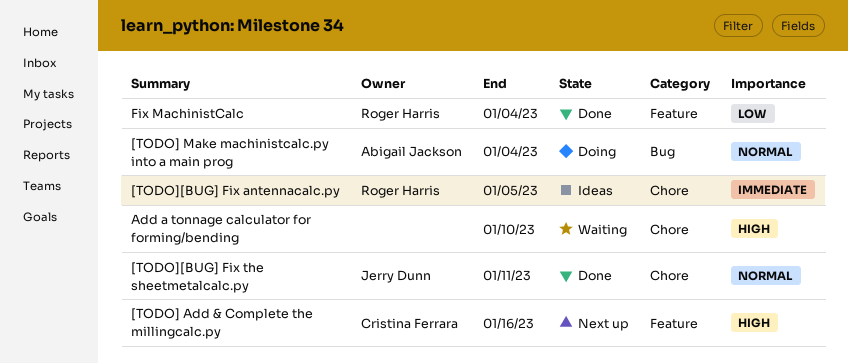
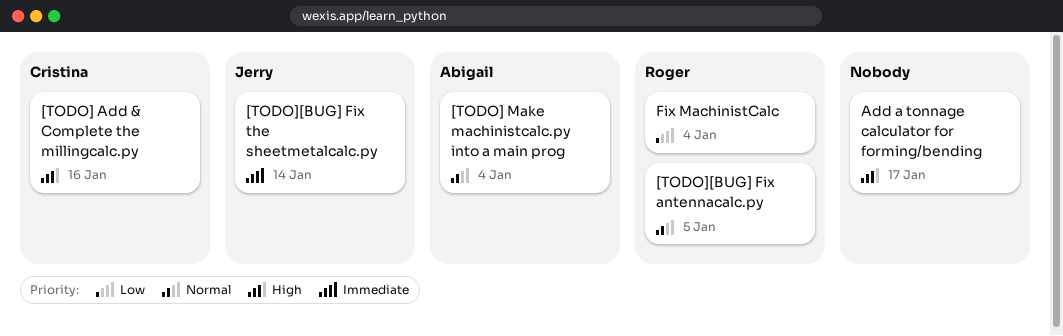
[TODO][BUG] Fix antennacalc.py, priority: Immediate -> Normal
[TODO][BUG] Fix the sheetmetalcalc.py, priority: Normal -> Immediate
[TODO][BUG] Fix the sheetmetalcalc.py, due: Jan 11 -> Jan 14
Add a tonnage calculator for forming/bending, due: Jan 10 -> Jan 17

